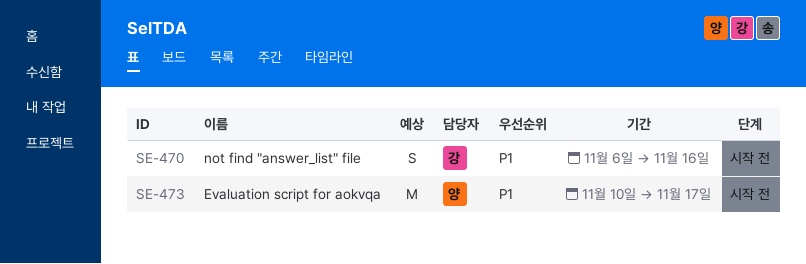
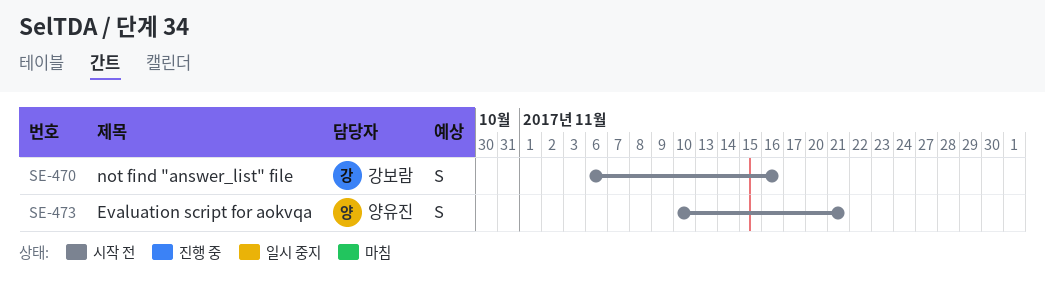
SE-473, estimate: M -> S
SE-473, due: Nov 17 -> Nov 21

